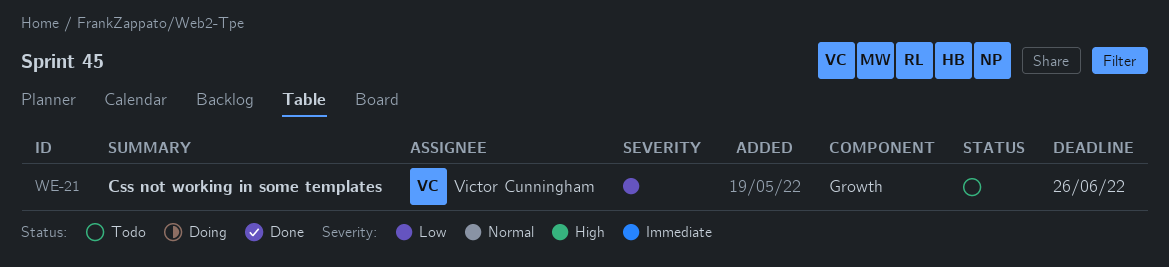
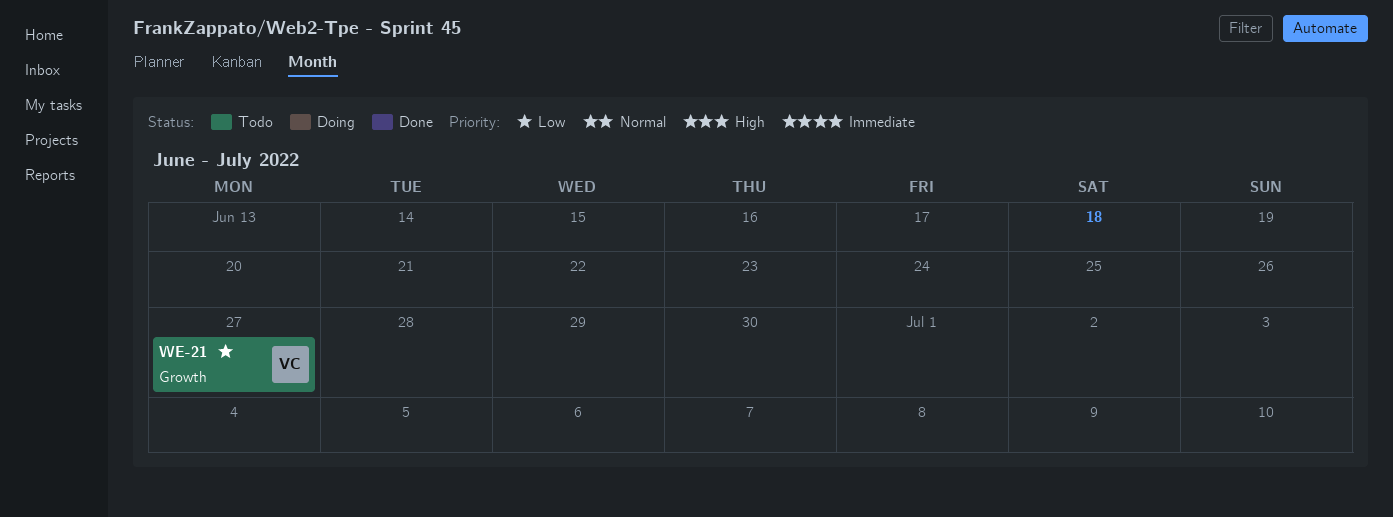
WE-21, due: Jun 26 -> Jun 27

